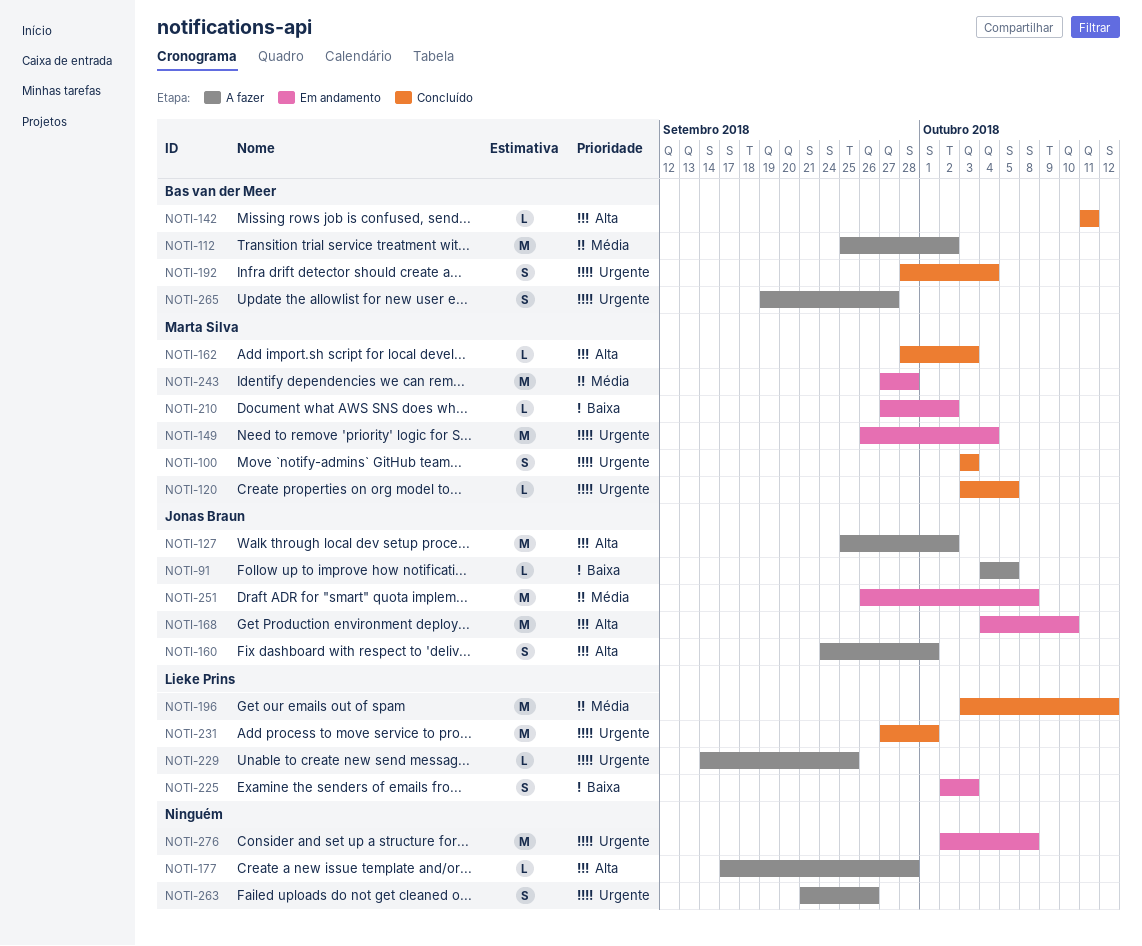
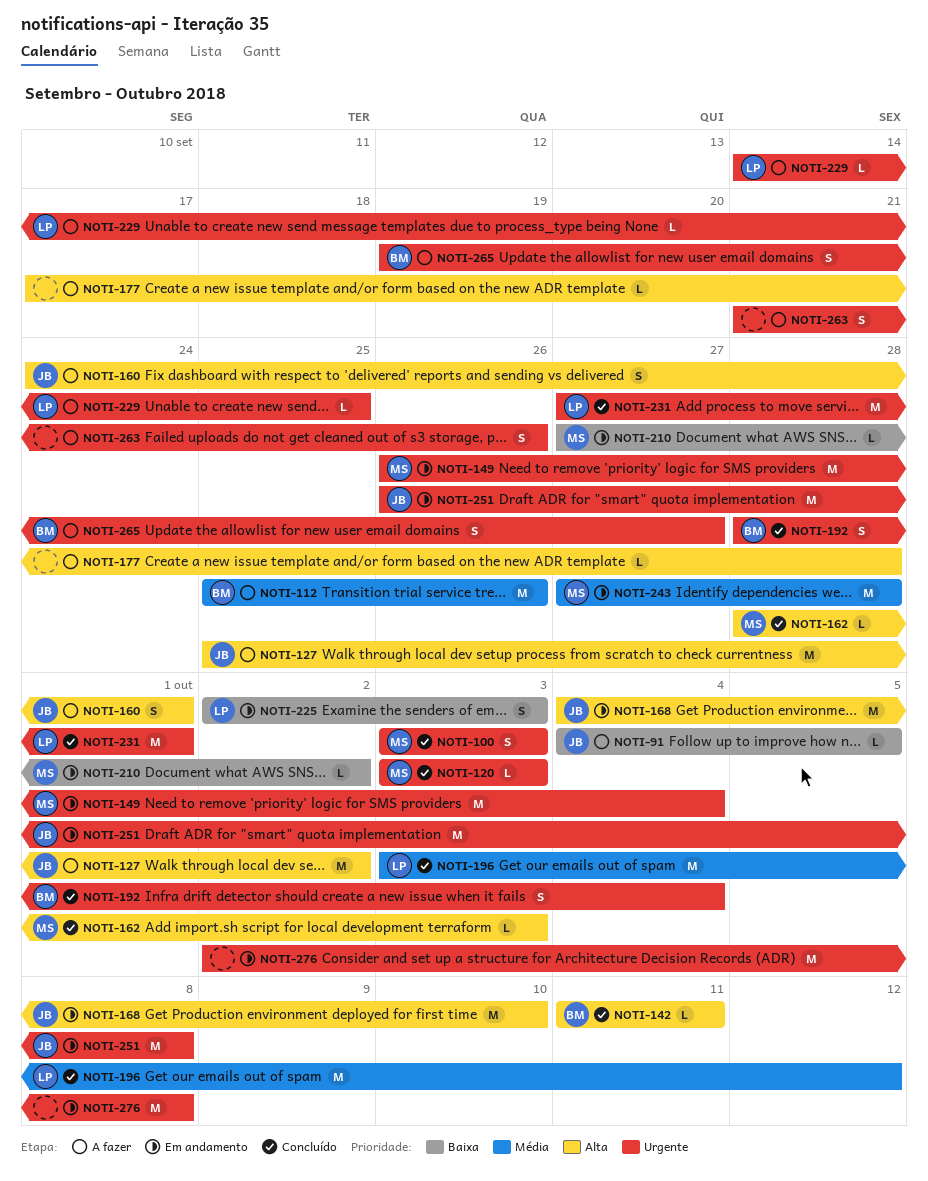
NOTI-112, due: Oct 2 -> Sep 26
NOTI-120, due: Oct 5 -> Oct 3
NOTI-251, priority: Média -> Urgente

